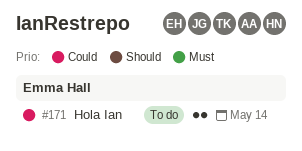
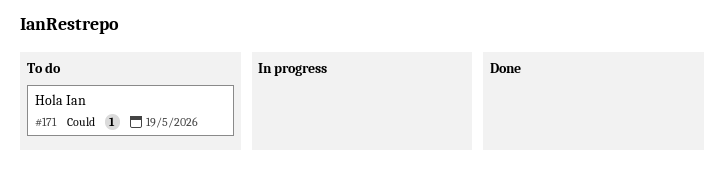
#171, estimate: 2 -> 1
#171, due: May 14 -> May 19

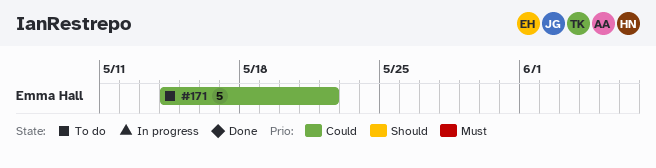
#171, estimate: 1 -> 5
#171, due: May 19 -> May 22

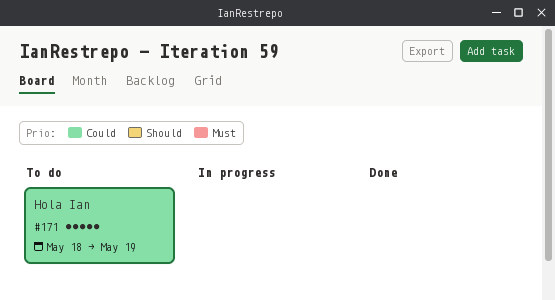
#171, start: May 14 -> May 18
#171, due: May 22 -> May 19

